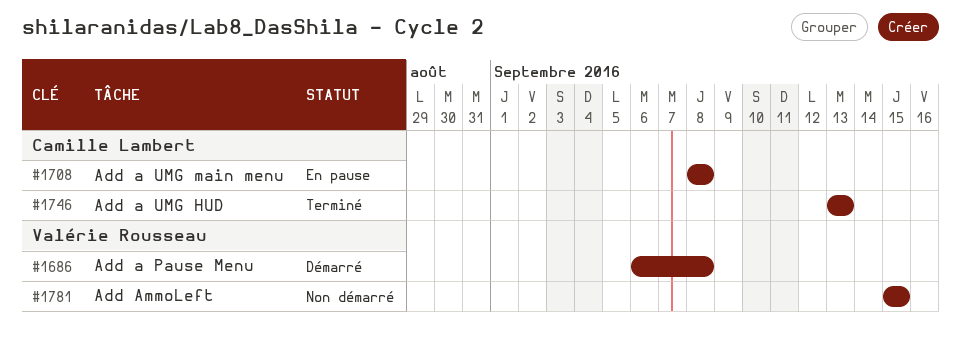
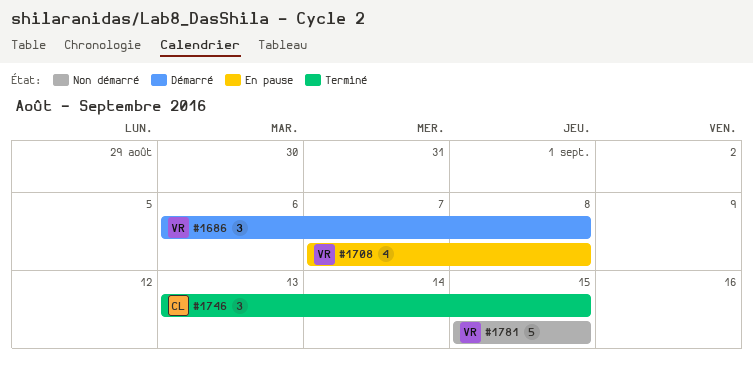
#1708, owner: Camille Lambert -> Valérie Rousseau
#1708, start: Sep 8 -> Sep 7
#1746, due: Sep 13 -> Sep 15

